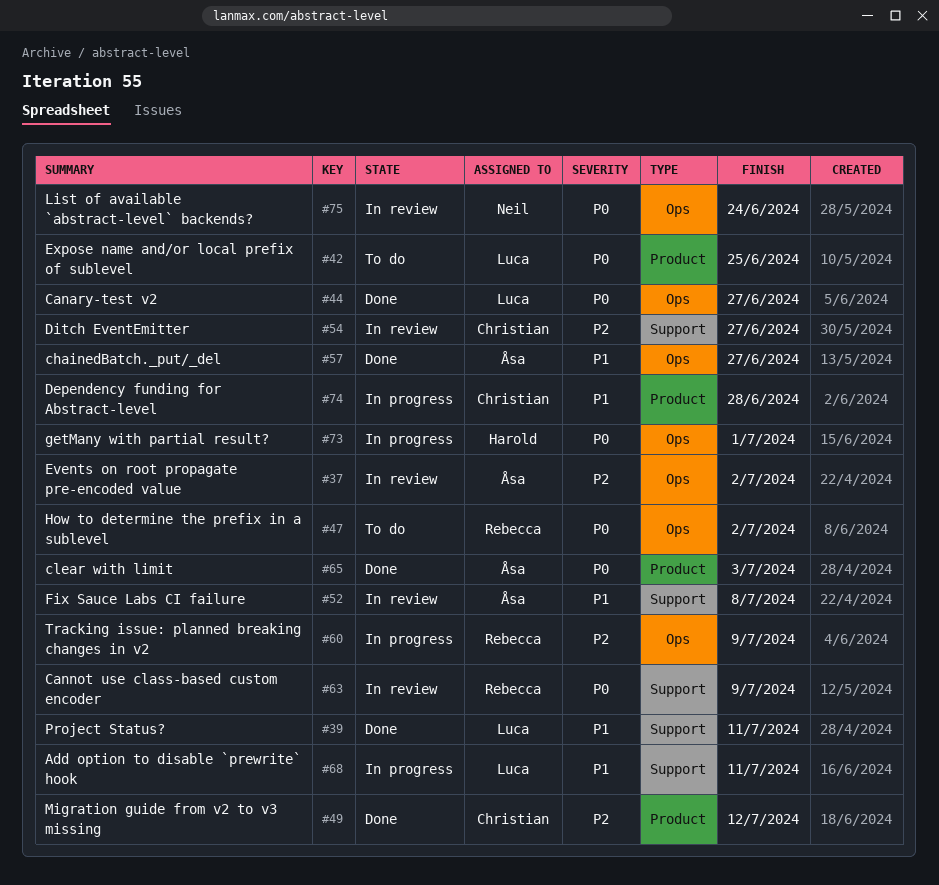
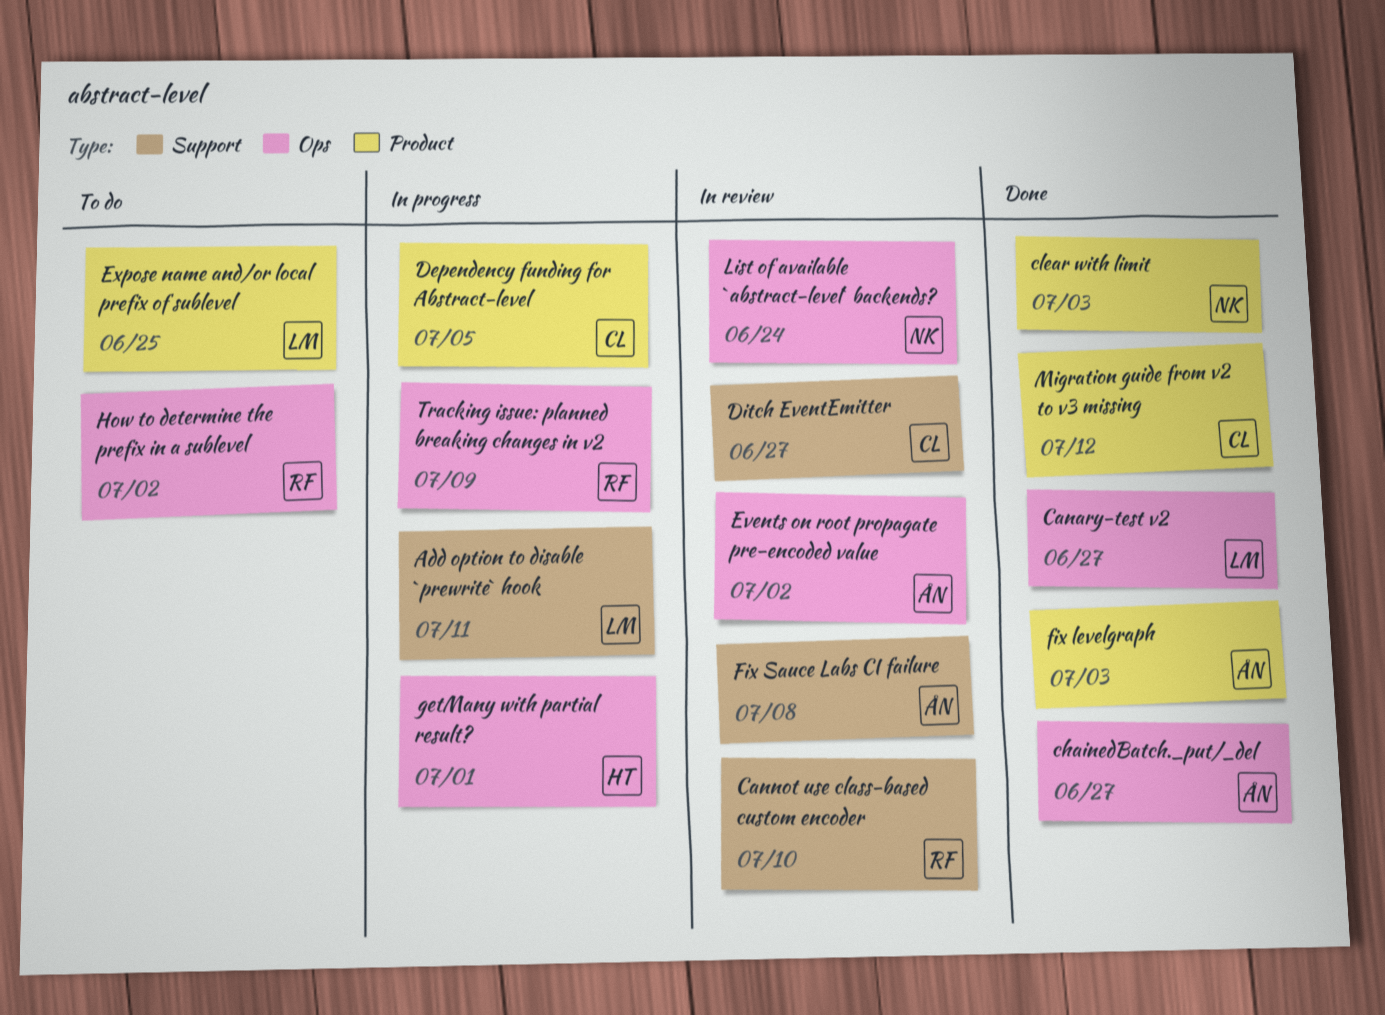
Cannot use class-based custom encoder, due: Jul 9 -> Jul 10
clear with limit, owner: Åsa -> Neil
Dependency funding for Abstract-level, due: Jun 28 -> Jul 5
fix levelgraph: none -> present
Project Status?: present -> none

